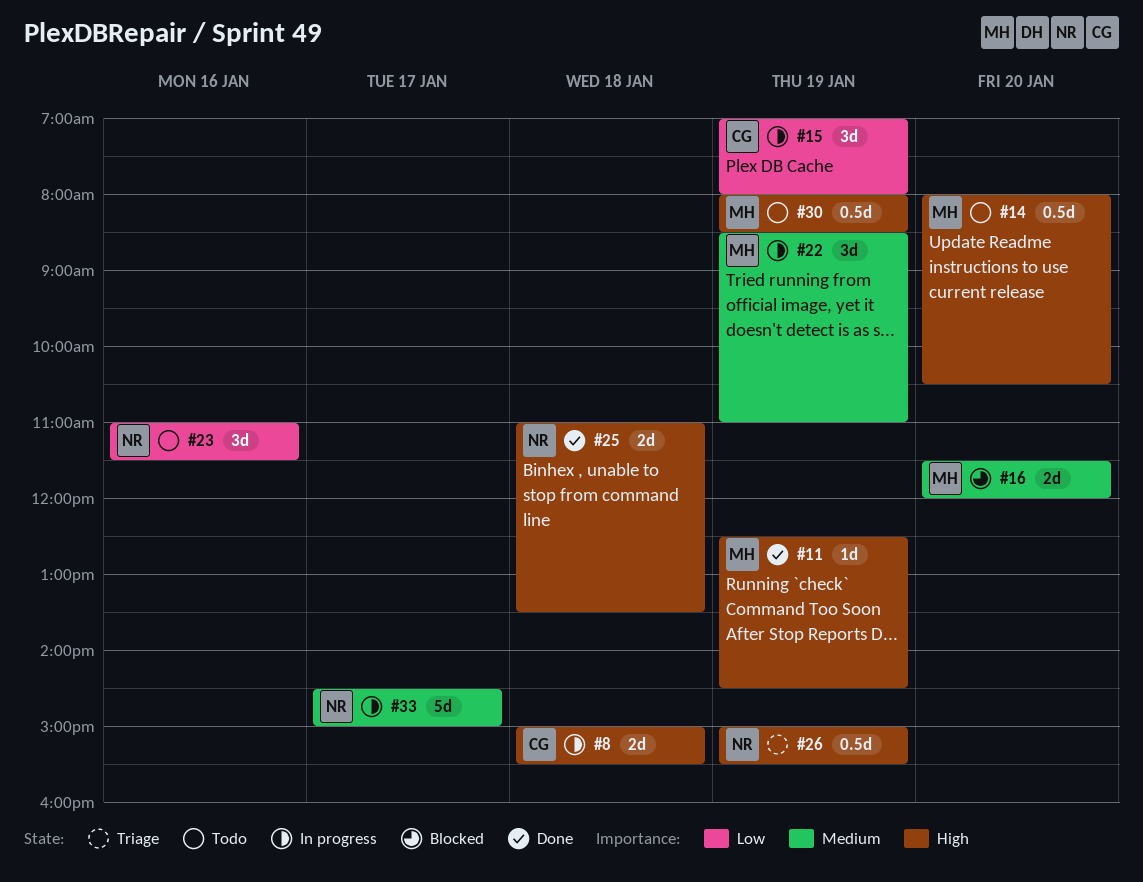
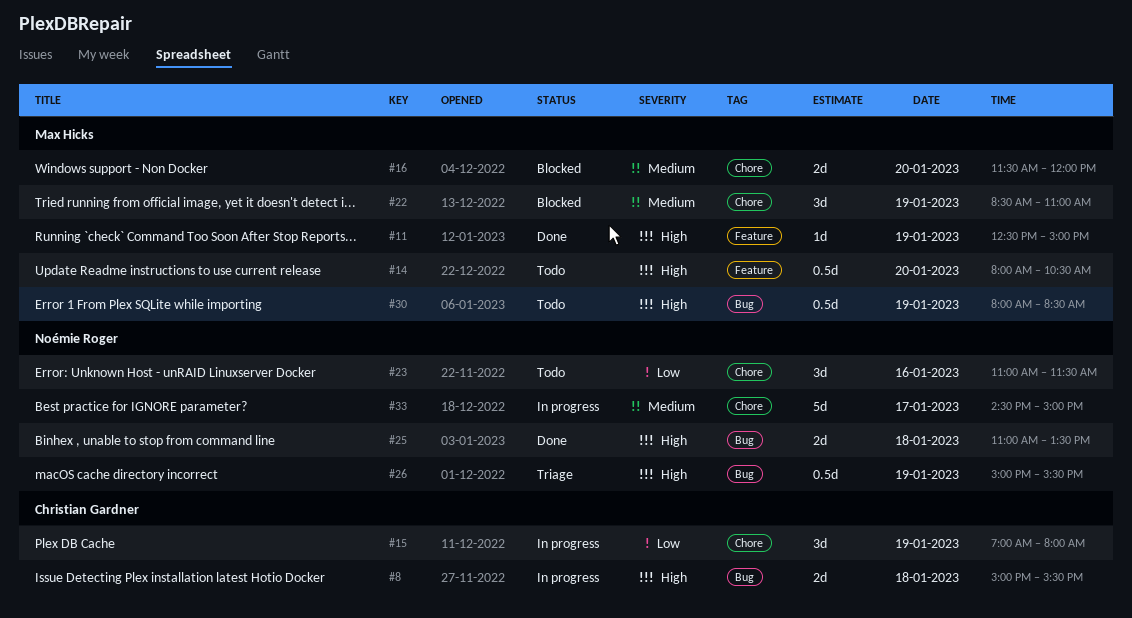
#11, ends: 14:30 -> 15:00
#22, status: In progress -> Blocked

